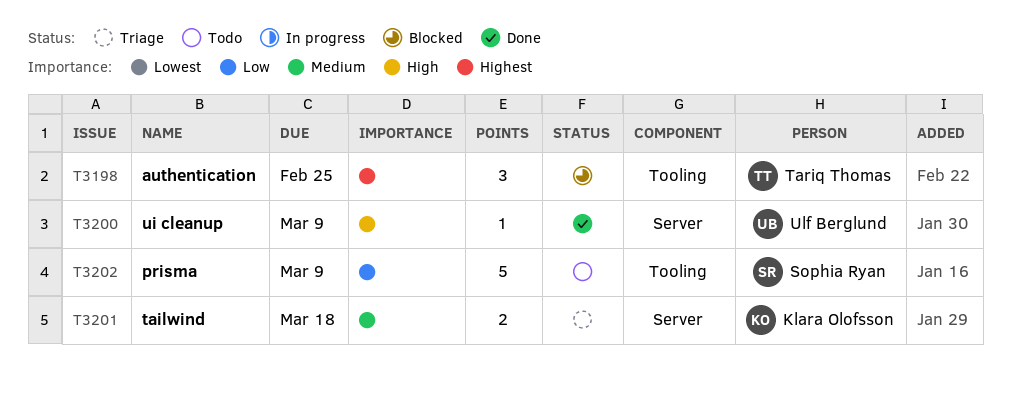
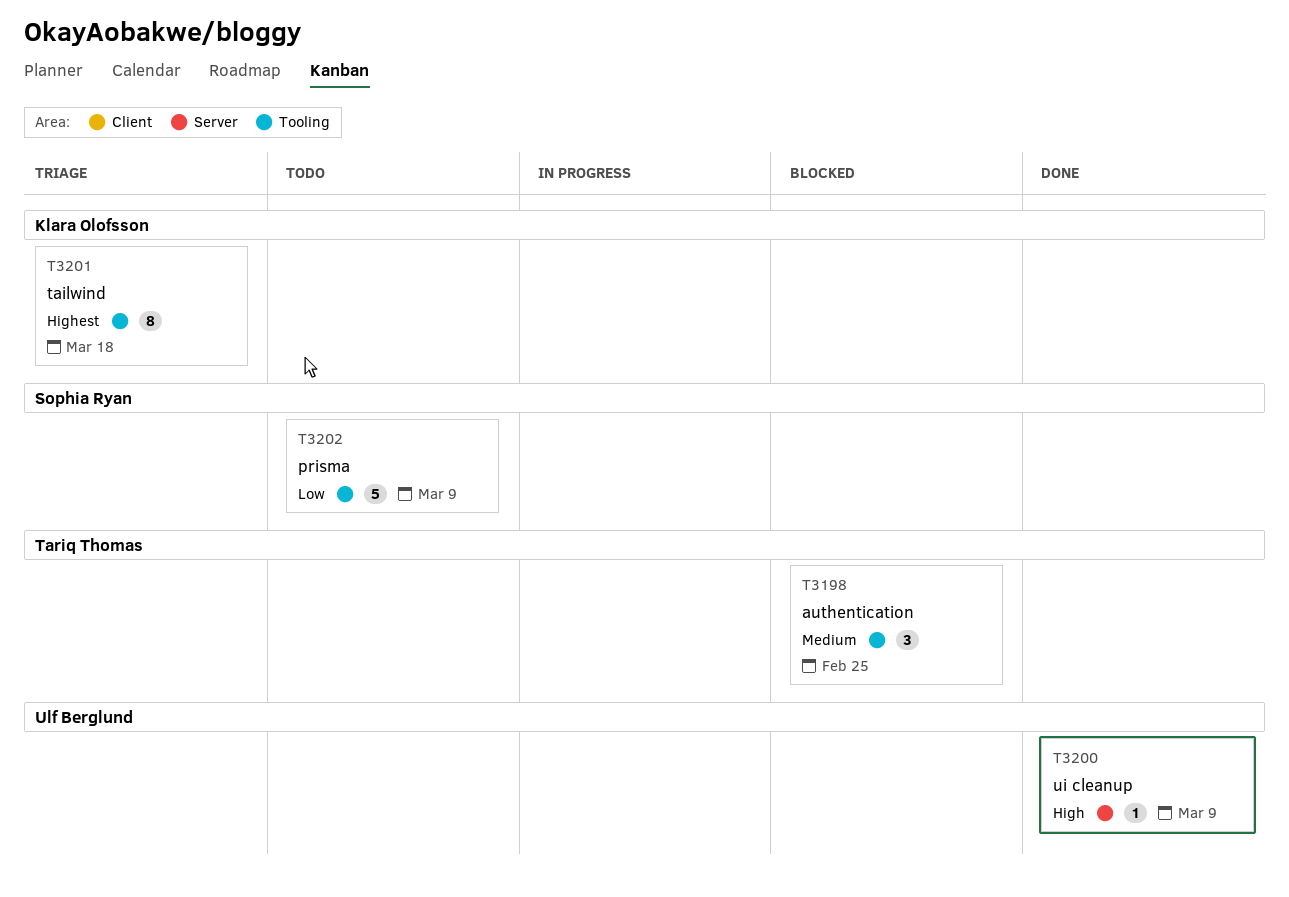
T3198, priority: Highest -> Medium
T3201, priority: Medium -> Highest
T3201, label: Server -> Tooling
T3201, estimate: 2 -> 8

